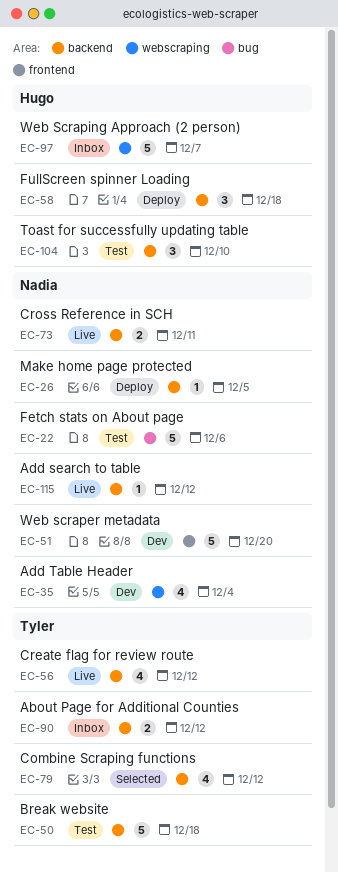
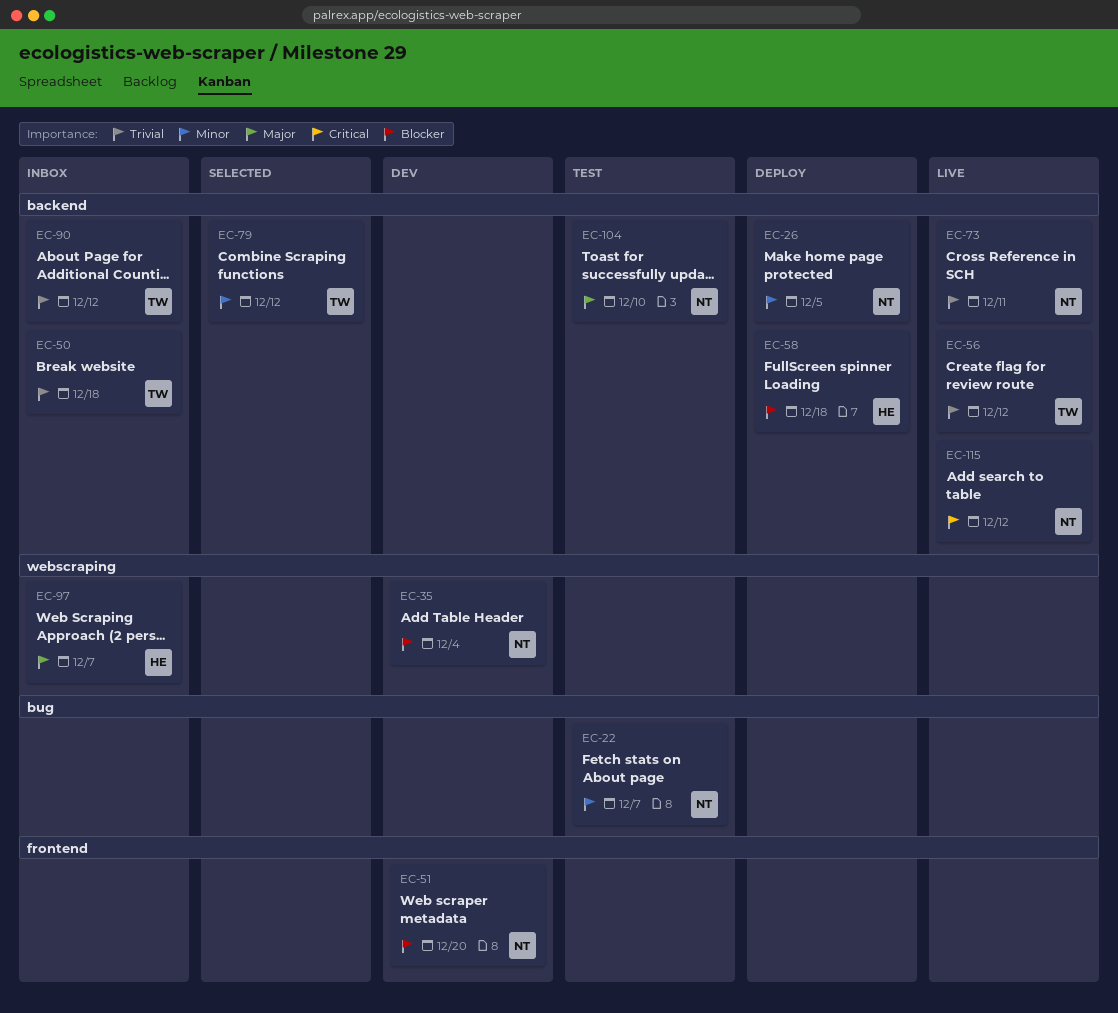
EC-22, due: Dec 6 -> Dec 7
EC-50, status: Test -> Inbox
EC-104, owner: Hugo -> Nadia

